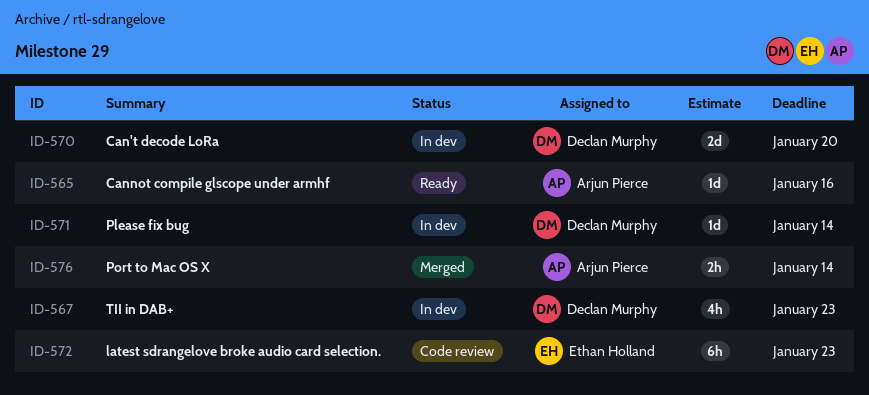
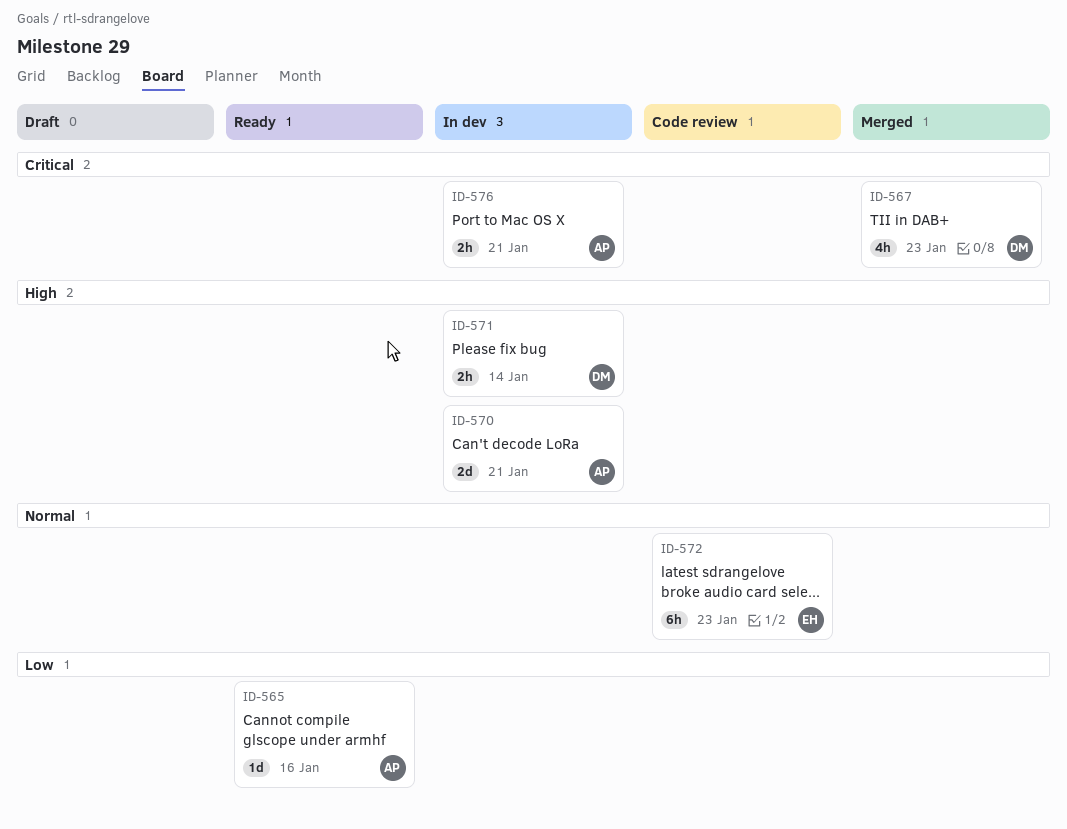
ID-567, status: In dev -> Merged
ID-570, owner: Declan Murphy -> Arjun Pierce
ID-570, due: Jan 20 -> Jan 21
ID-571, estimate: 1d -> 2h
ID-576, status: Merged -> In dev
ID-576, due: Jan 14 -> Jan 21

